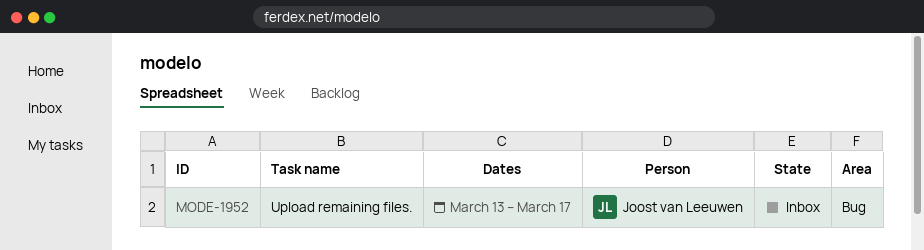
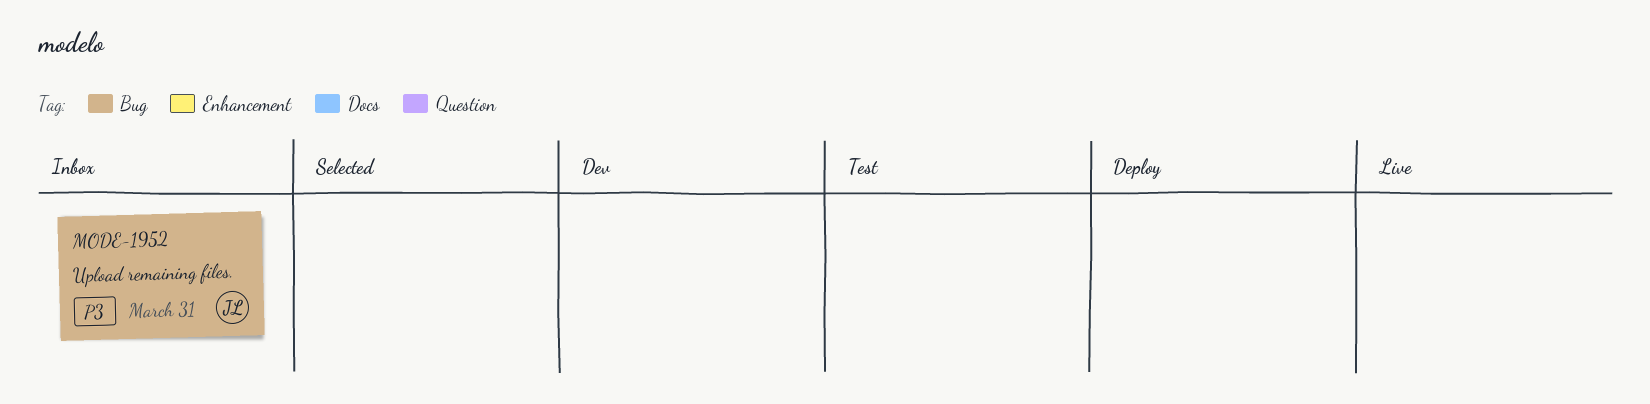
MODE-1952, due: Mar 17 -> Mar 31

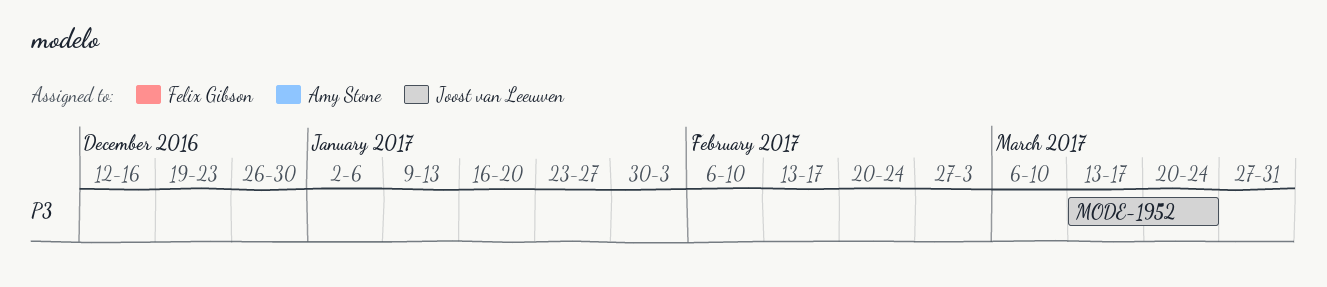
MODE-1952, due: Mar 31 -> Mar 24

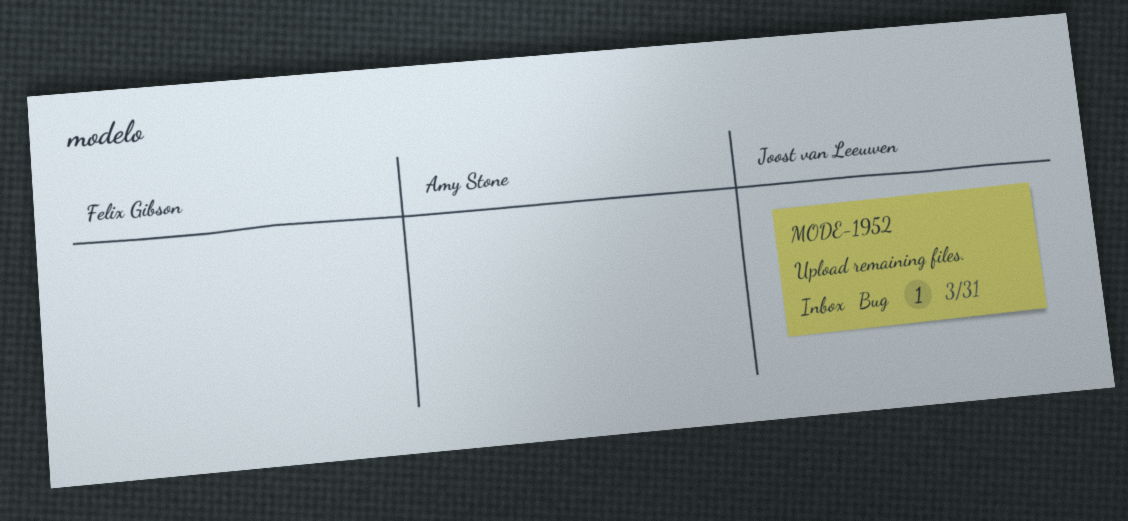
MODE-1952, due: Mar 24 -> Mar 31

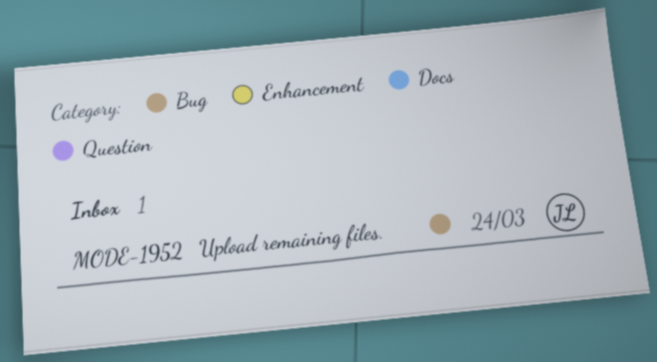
MODE-1952, due: Mar 31 -> Mar 24

